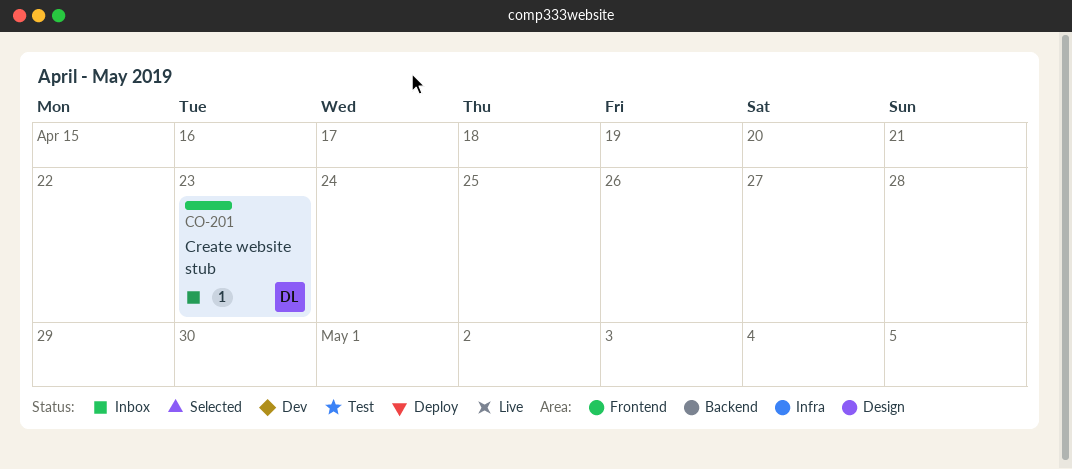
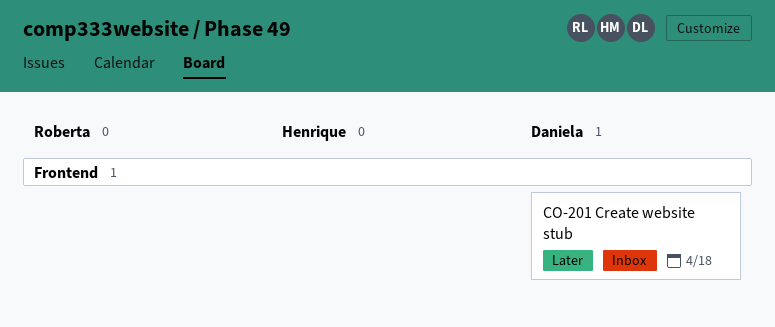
CO-201, due: Apr 23 -> Apr 18

